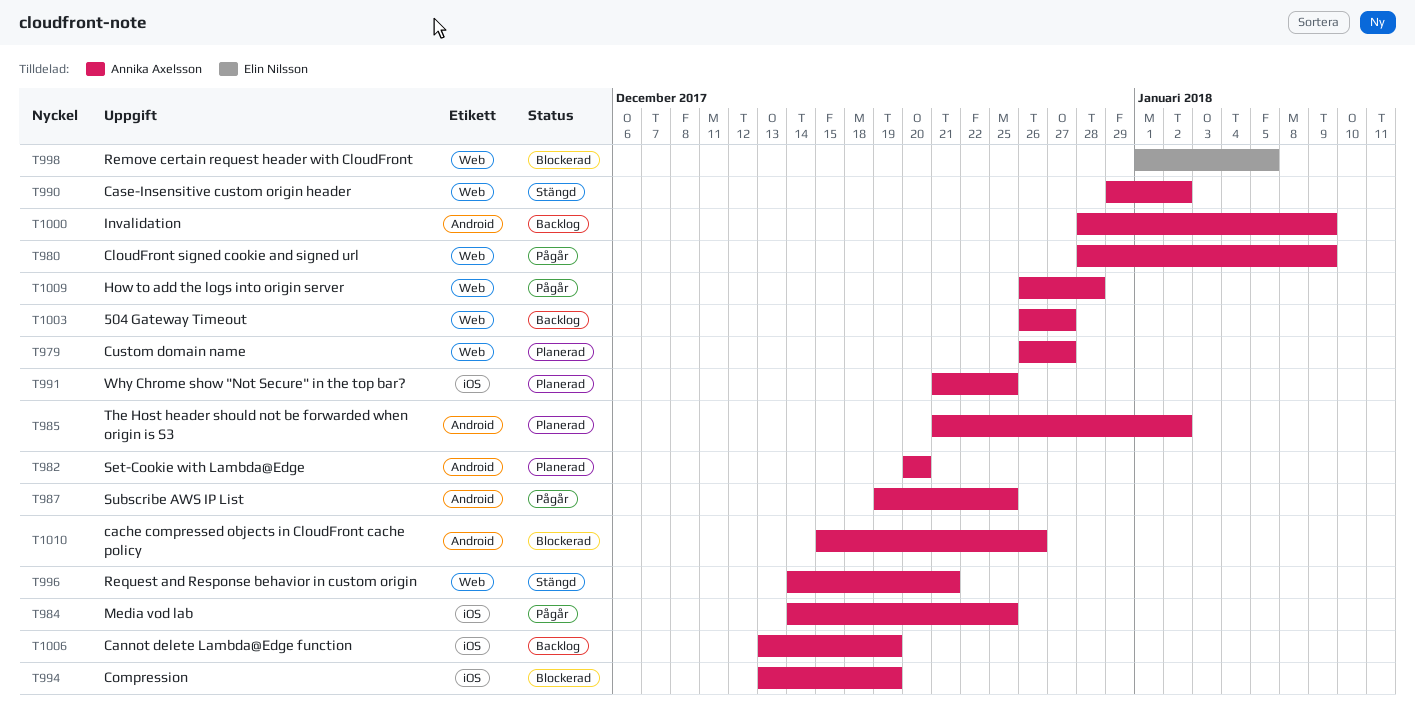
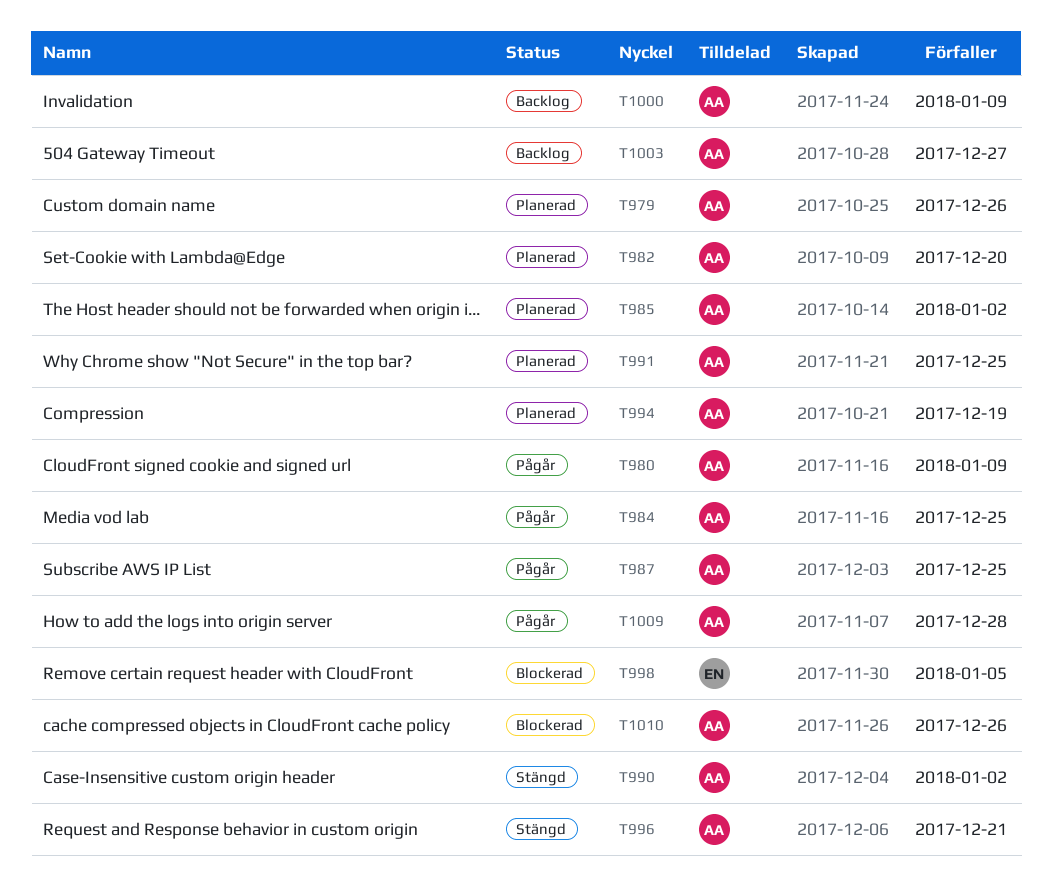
T979, due: Dec 27 -> Dec 26
T994, status: Blockerad -> Planerad
T1006: present -> none

